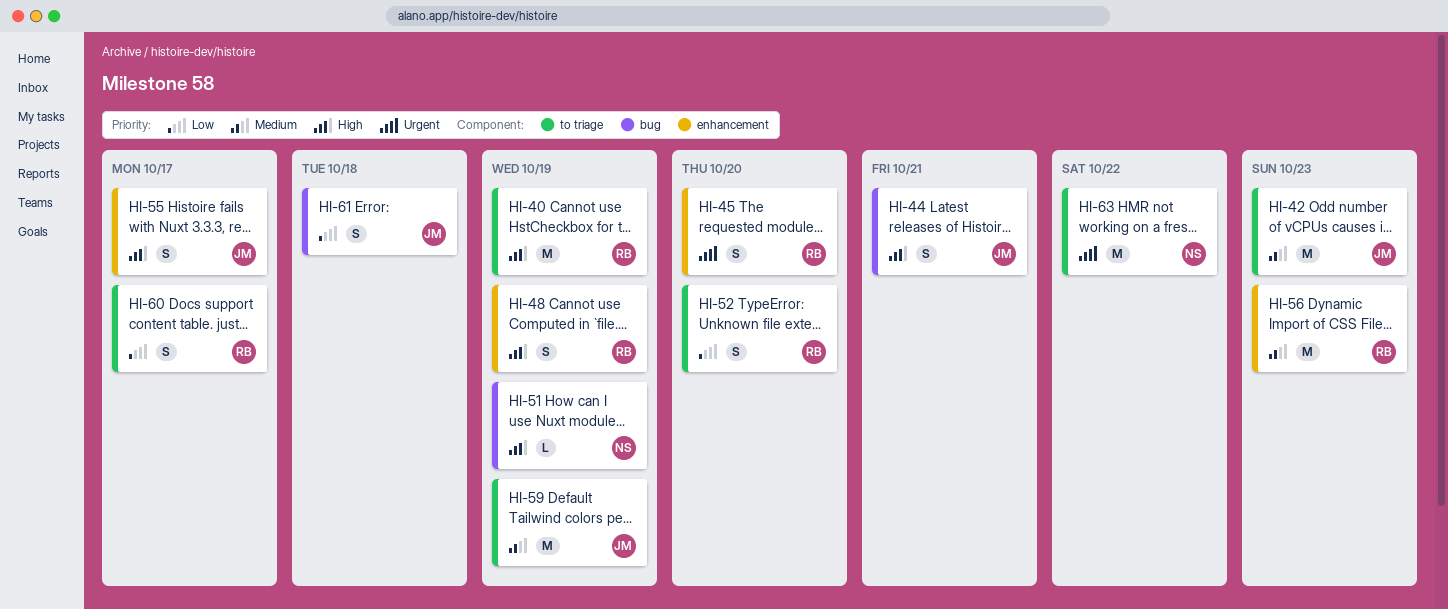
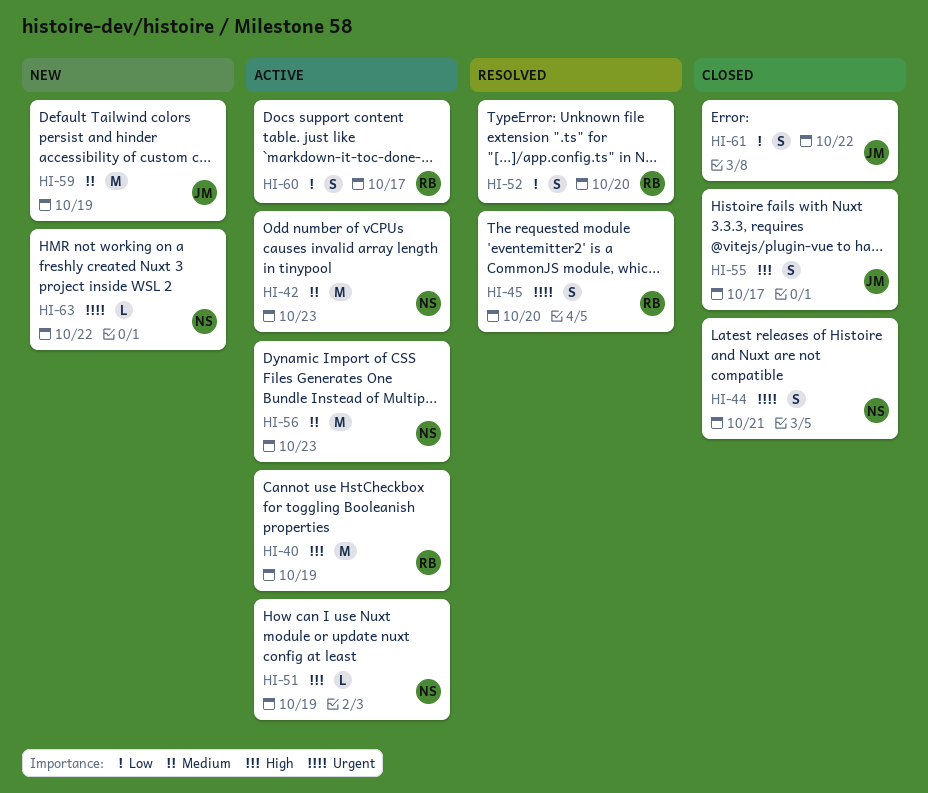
HI-42, owner: JM -> NS
HI-44, owner: JM -> NS
HI-44, priority: High -> Urgent
HI-48: present -> none
HI-56, owner: RB -> NS
HI-61, due: Oct 18 -> Oct 22
HI-63, estimate: M -> L

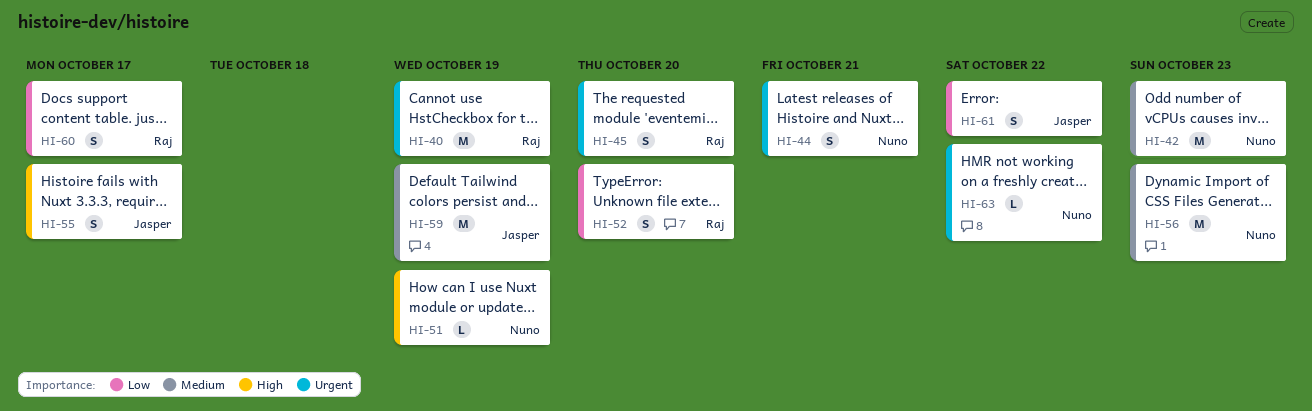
HI-40, priority: High -> Urgent

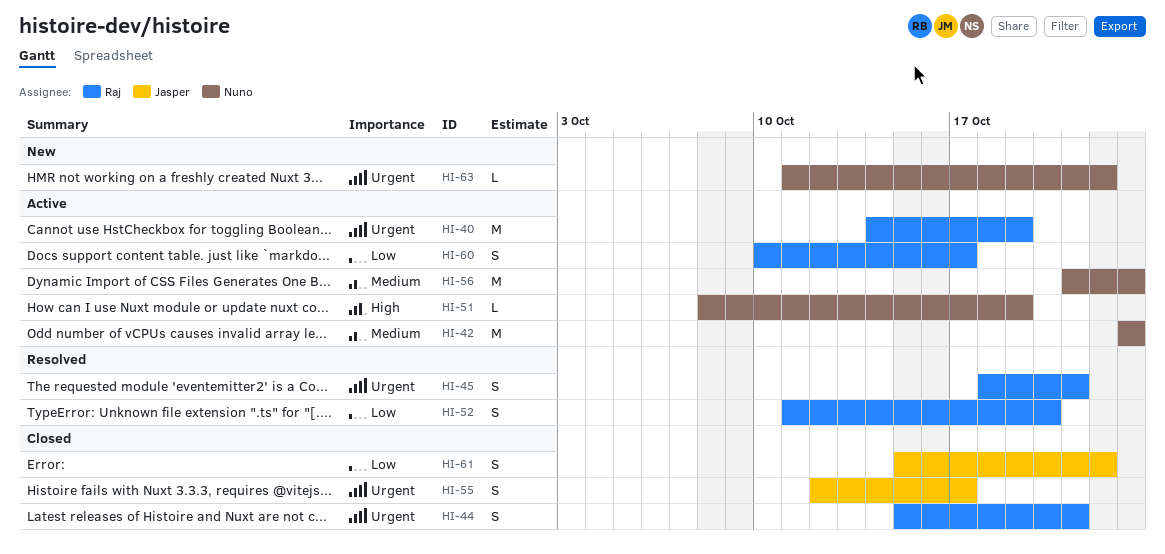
HI-44, owner: Nuno -> Raj
HI-45, due: Oct 20 -> Oct 21
HI-55, priority: High -> Urgent
HI-59: present -> none

